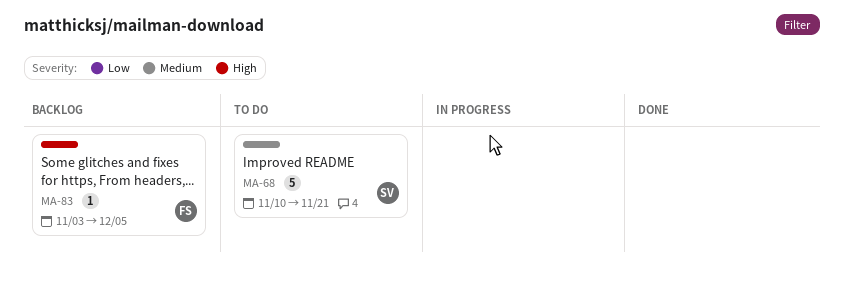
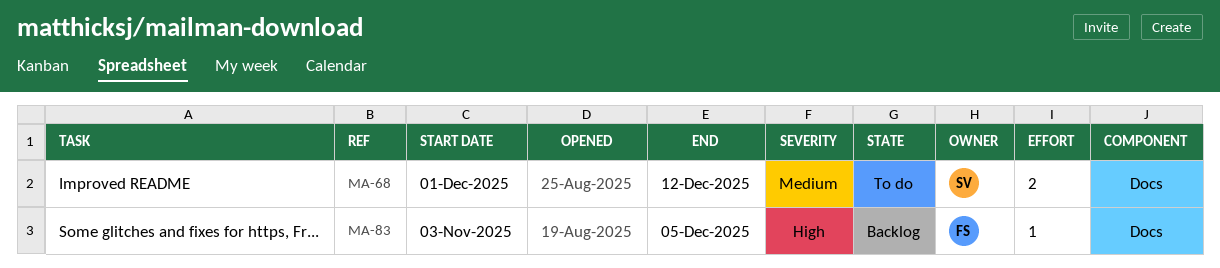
MA-68, estimate: 5 -> 2
MA-68, start: Nov 10 -> Dec 1
MA-68, due: Nov 21 -> Dec 12

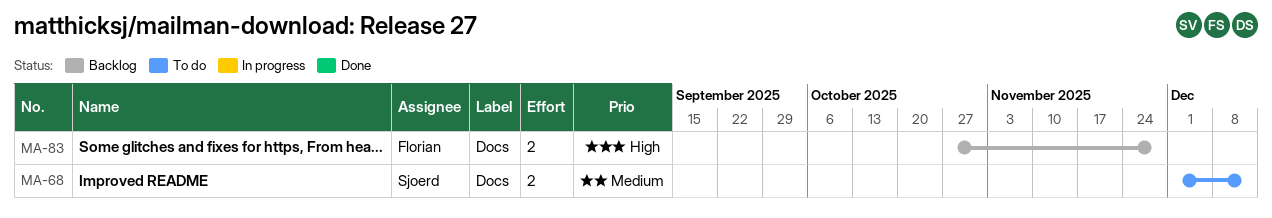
MA-83, estimate: 1 -> 2
MA-83, start: Nov 3 -> Oct 27
MA-83, due: Dec 5 -> Nov 28

